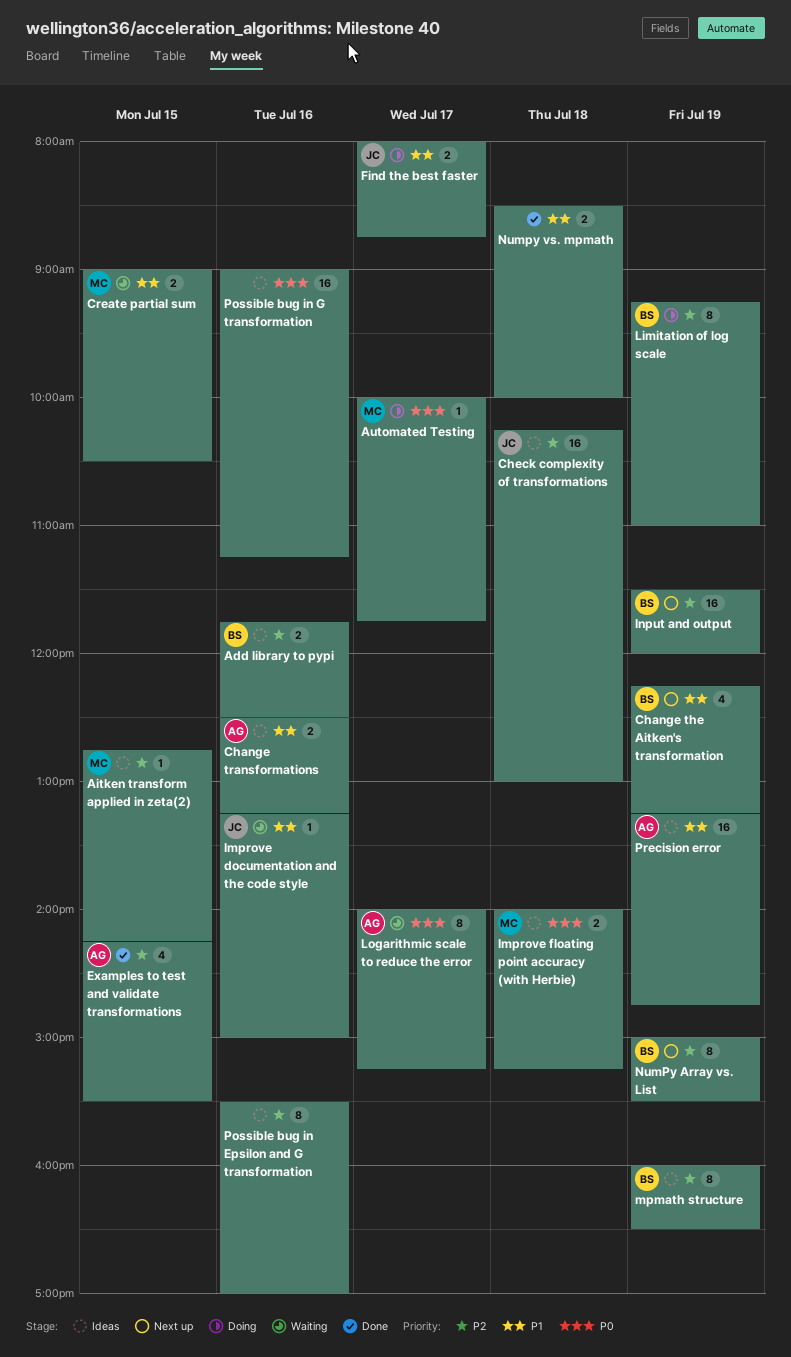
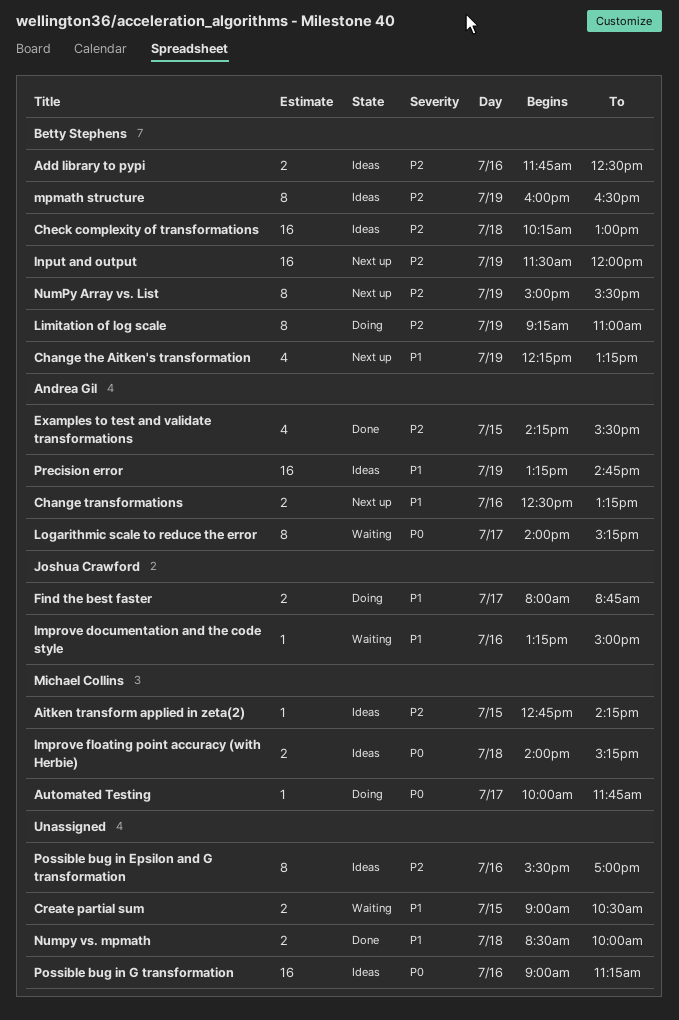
Change transformations, status: Ideas -> Next up
Check complexity of transformations, owner: Joshua Crawford -> Betty Stephens
Create partial sum, owner: Michael Collins -> none

